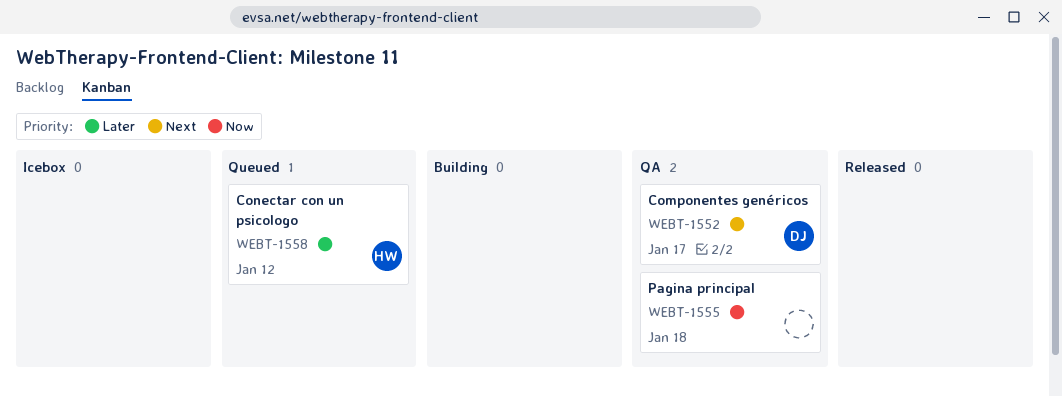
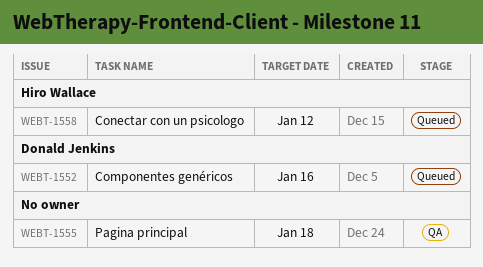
WEBT-1552, status: QA -> Queued
WEBT-1552, due: Jan 17 -> Jan 16

